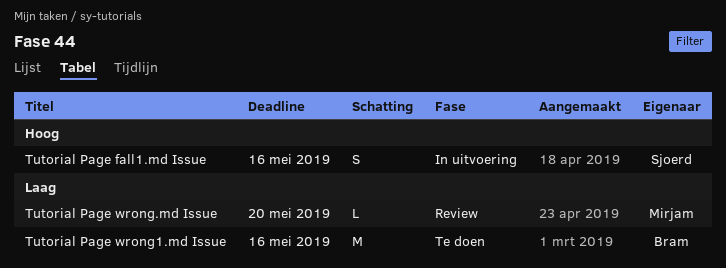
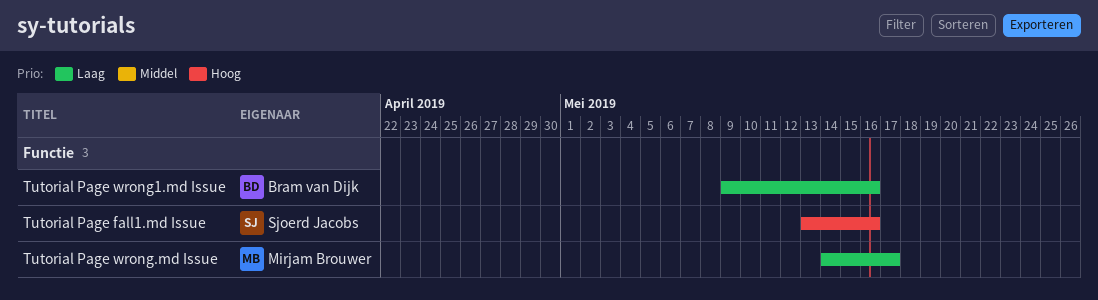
Tutorial Page wrong.md Issue, due: May 20 -> May 17

